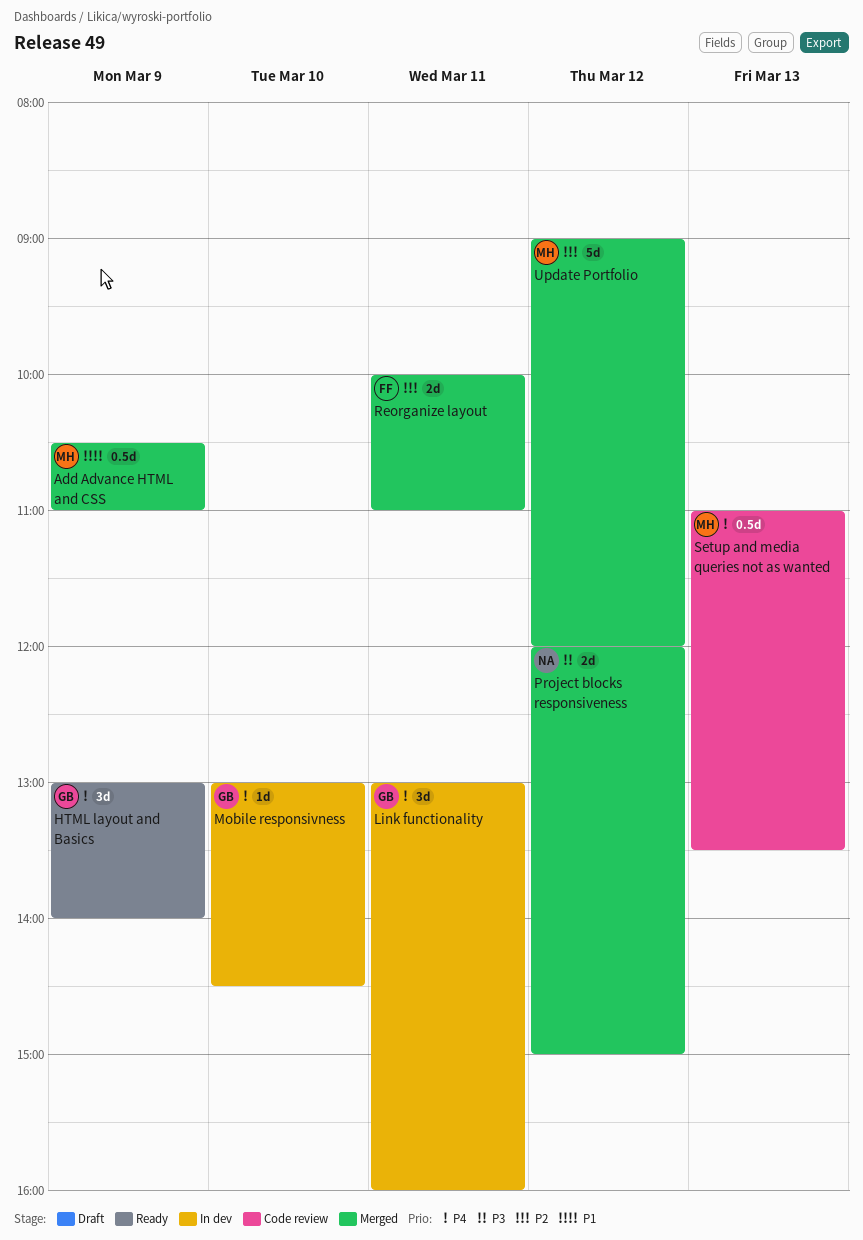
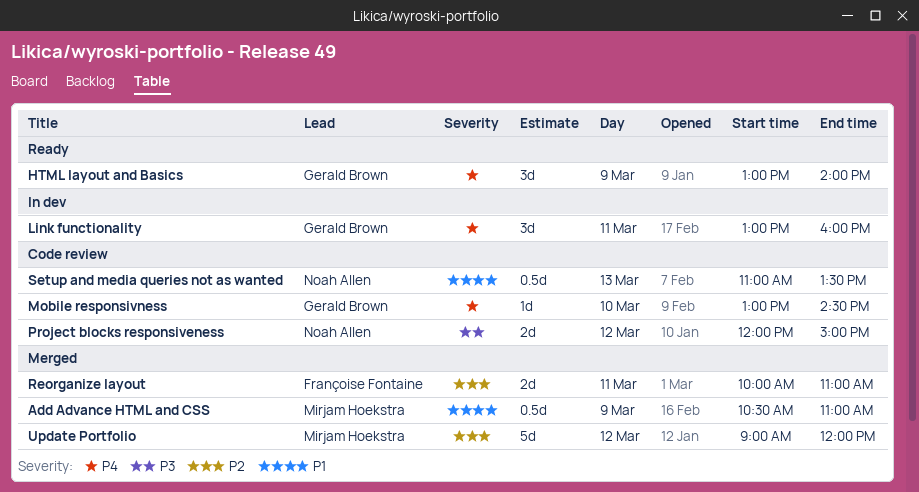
Mobile responsivness, status: In dev -> Code review
Project blocks responsiveness, status: Merged -> Code review
Setup and media queries not as wanted, owner: Mirjam Hoekstra -> Noah Allen
Setup and media queries not as wanted, priority: P4 -> P1

